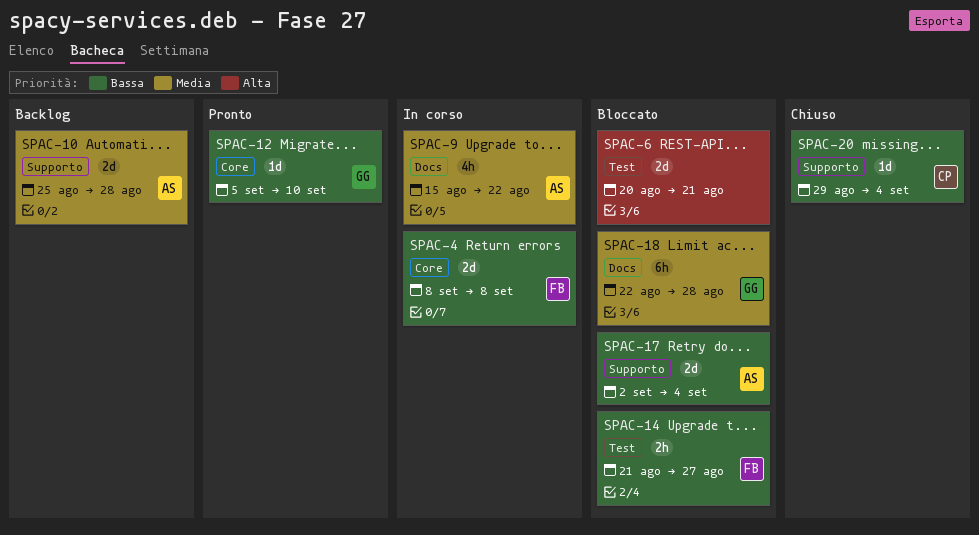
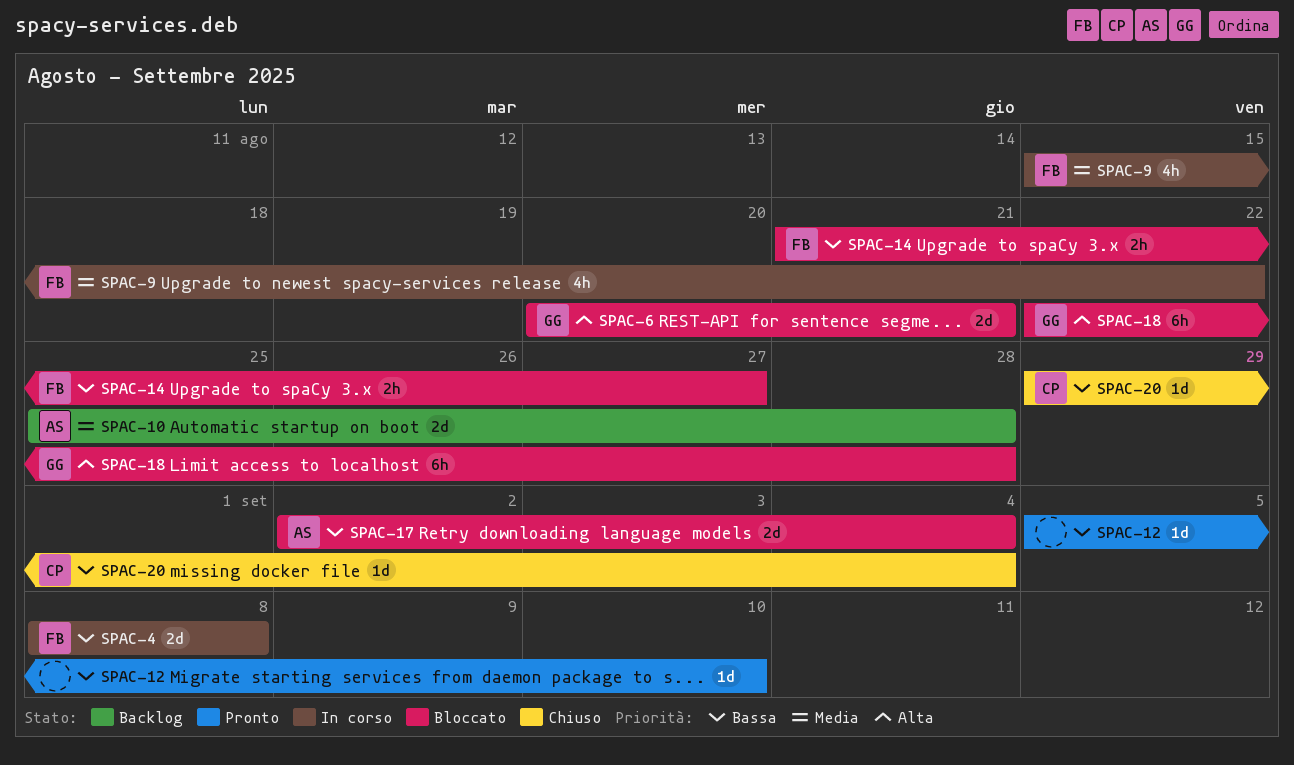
SPAC-6, owner: none -> GG
SPAC-9, owner: AS -> FB
SPAC-12, owner: GG -> none
SPAC-18, priority: Media -> Alta

